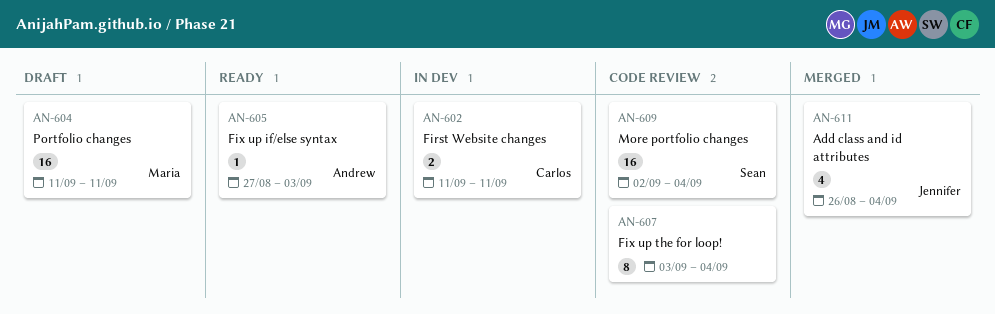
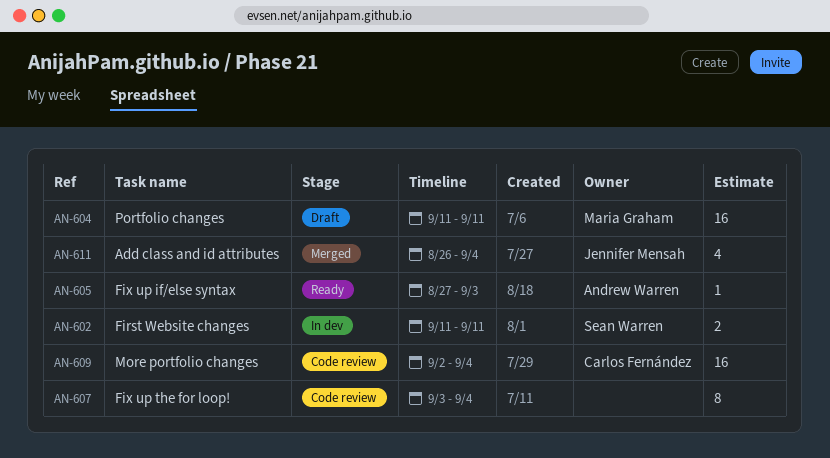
AN-602, owner: Carlos Fernández -> Sean Warren
AN-609, owner: Sean Warren -> Carlos Fernández

